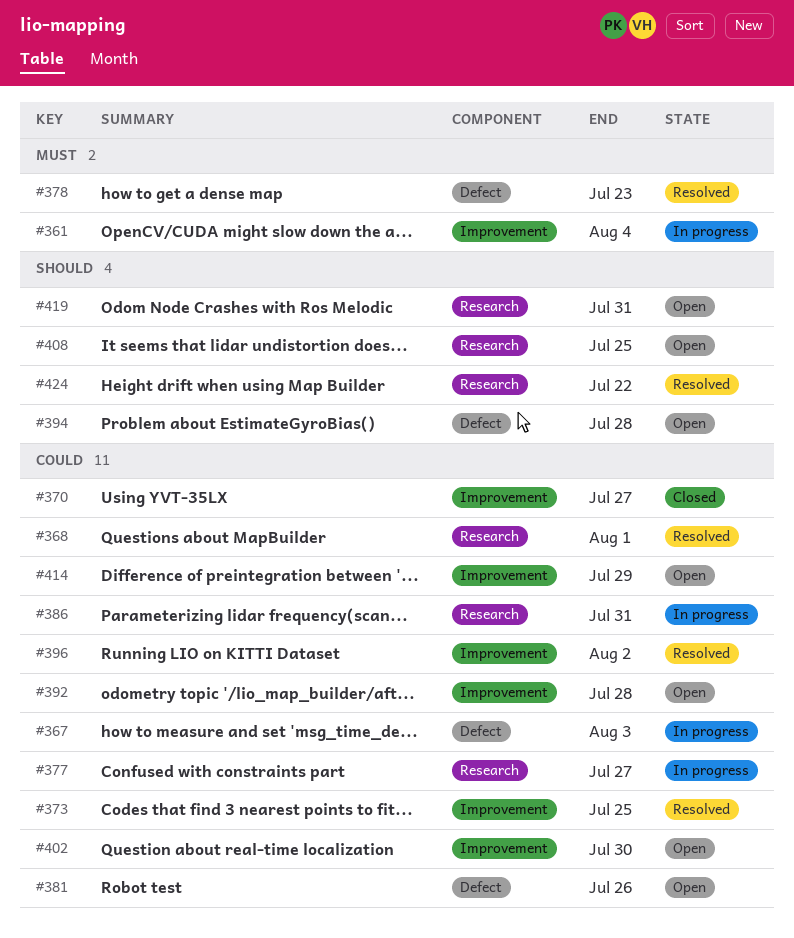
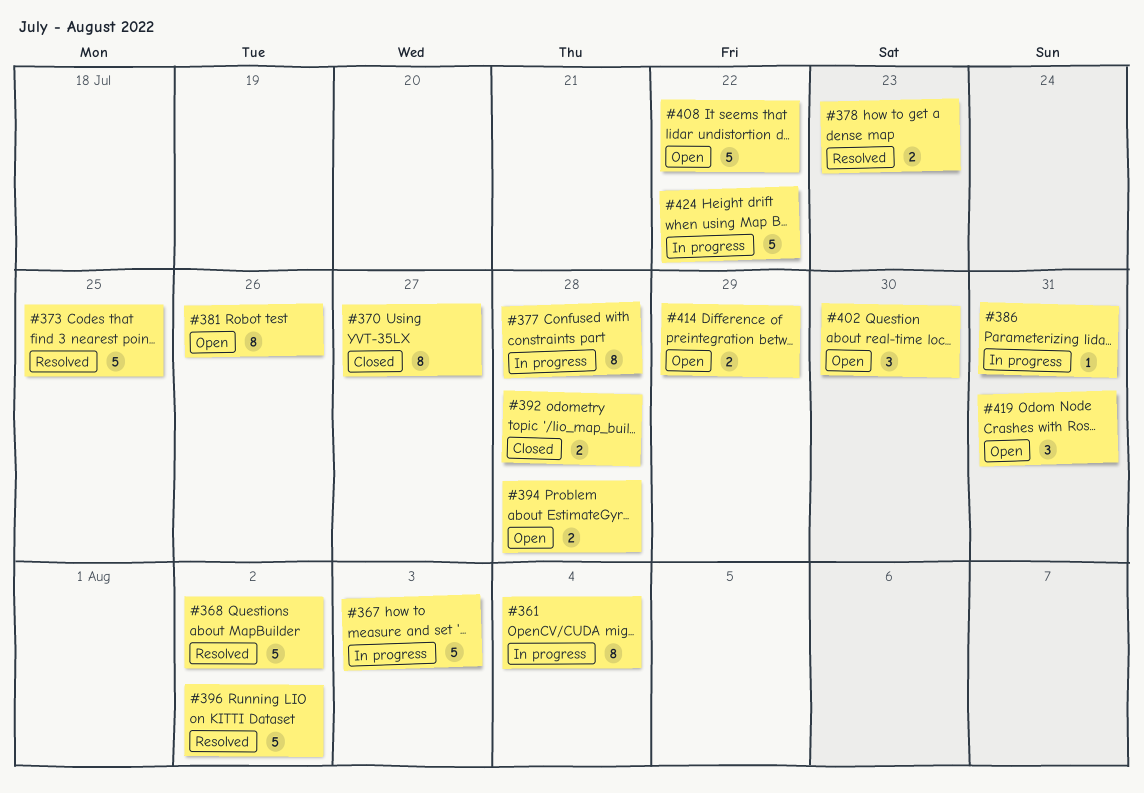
#368, due: Aug 1 -> Aug 2
#377, due: Jul 27 -> Jul 28
#392, status: Open -> Closed
#408, due: Jul 25 -> Jul 22
#424, status: Resolved -> In progress

